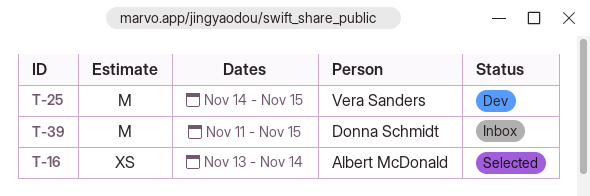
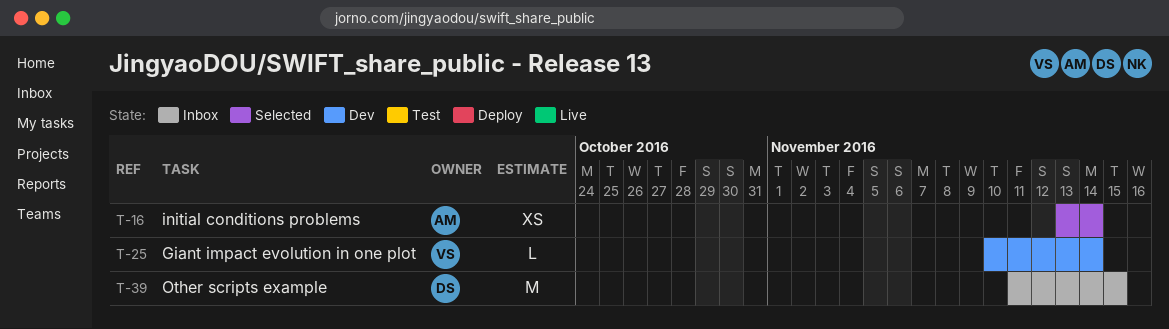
T-25, estimate: M -> L
T-25, start: Nov 14 -> Nov 10
T-25, due: Nov 15 -> Nov 14

